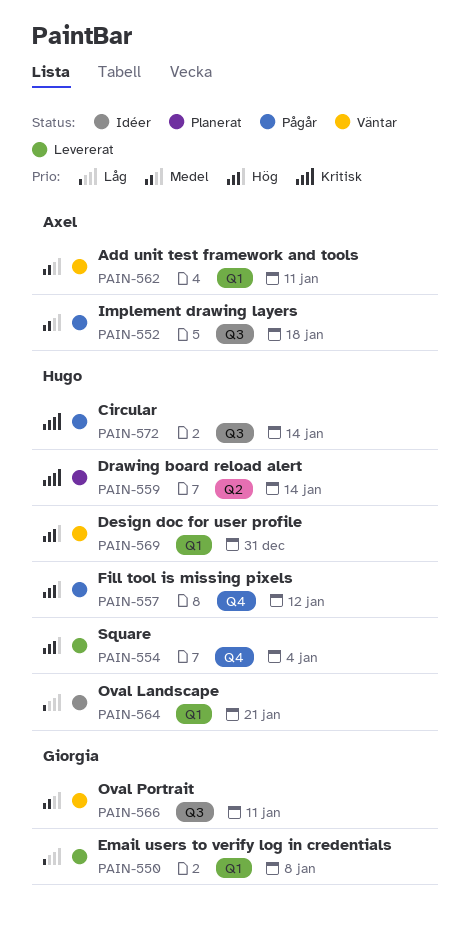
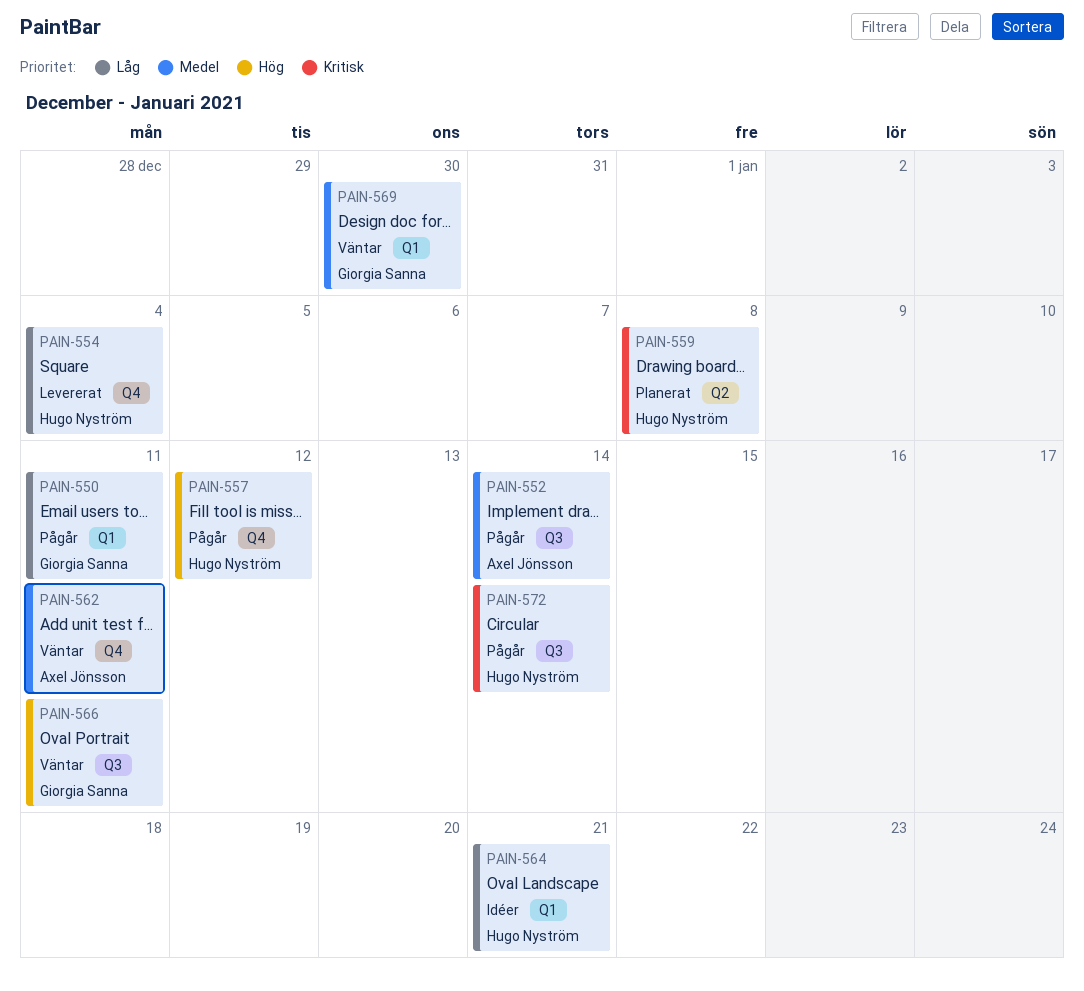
PAIN-550, status: Levererat -> Pågår
PAIN-550, due: Jan 8 -> Jan 11
PAIN-552, due: Jan 18 -> Jan 14
PAIN-554, priority: Hög -> Låg
PAIN-559, due: Jan 14 -> Jan 8
PAIN-562, label: Q1 -> Q4
PAIN-566, priority: Medel -> Hög
PAIN-569, owner: Hugo Nyström -> Giorgia Sanna
PAIN-569, priority: Hög -> Medel
PAIN-569, due: Dec 31 -> Dec 30

